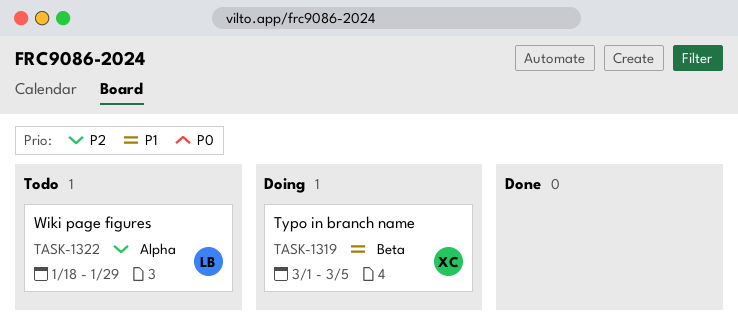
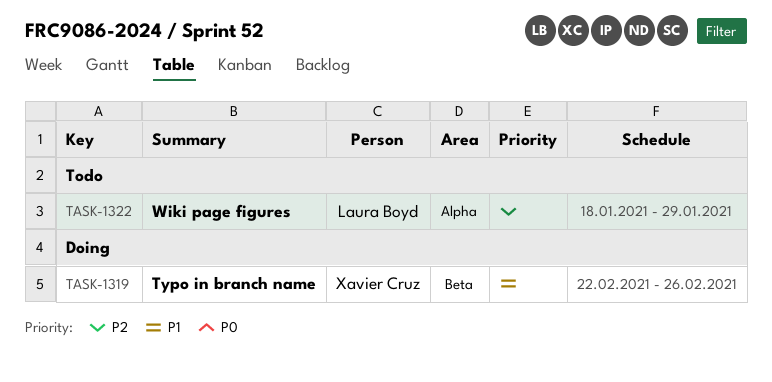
TASK-1319, start: Mar 1 -> Feb 22
TASK-1319, due: Mar 5 -> Feb 26

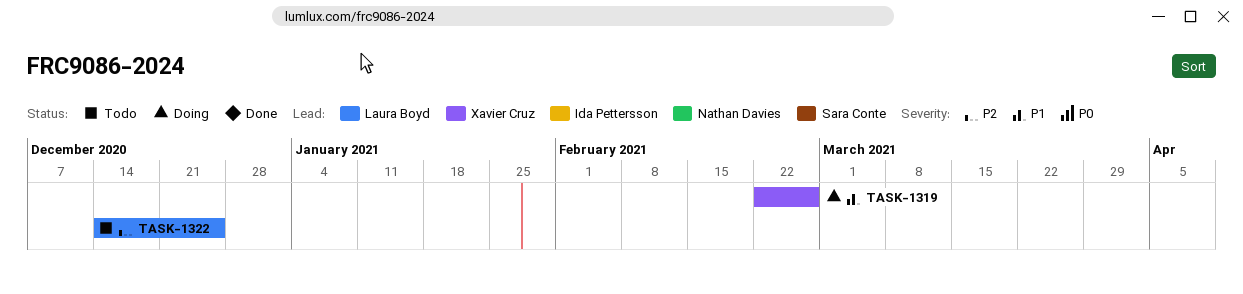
TASK-1322, start: Jan 18 -> Dec 14
TASK-1322, due: Jan 29 -> Dec 25

